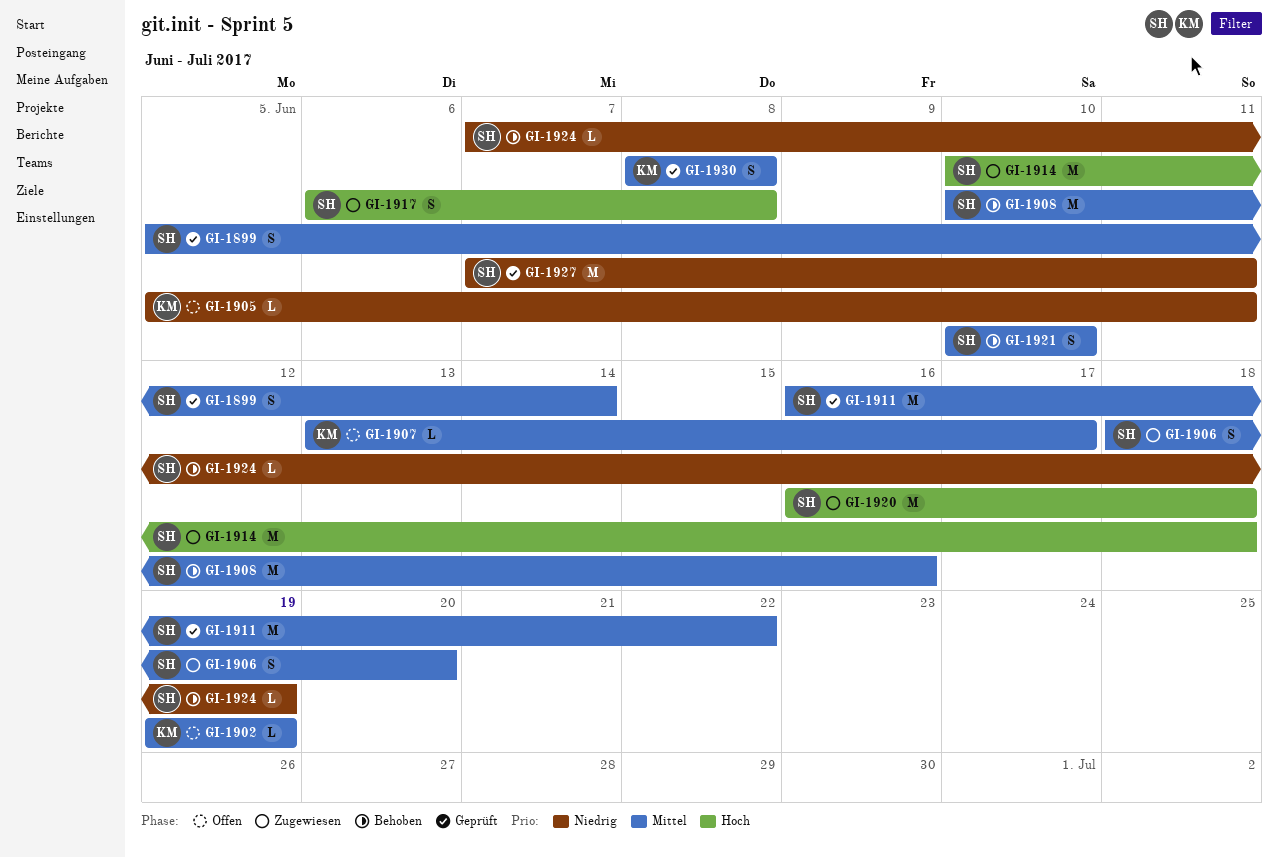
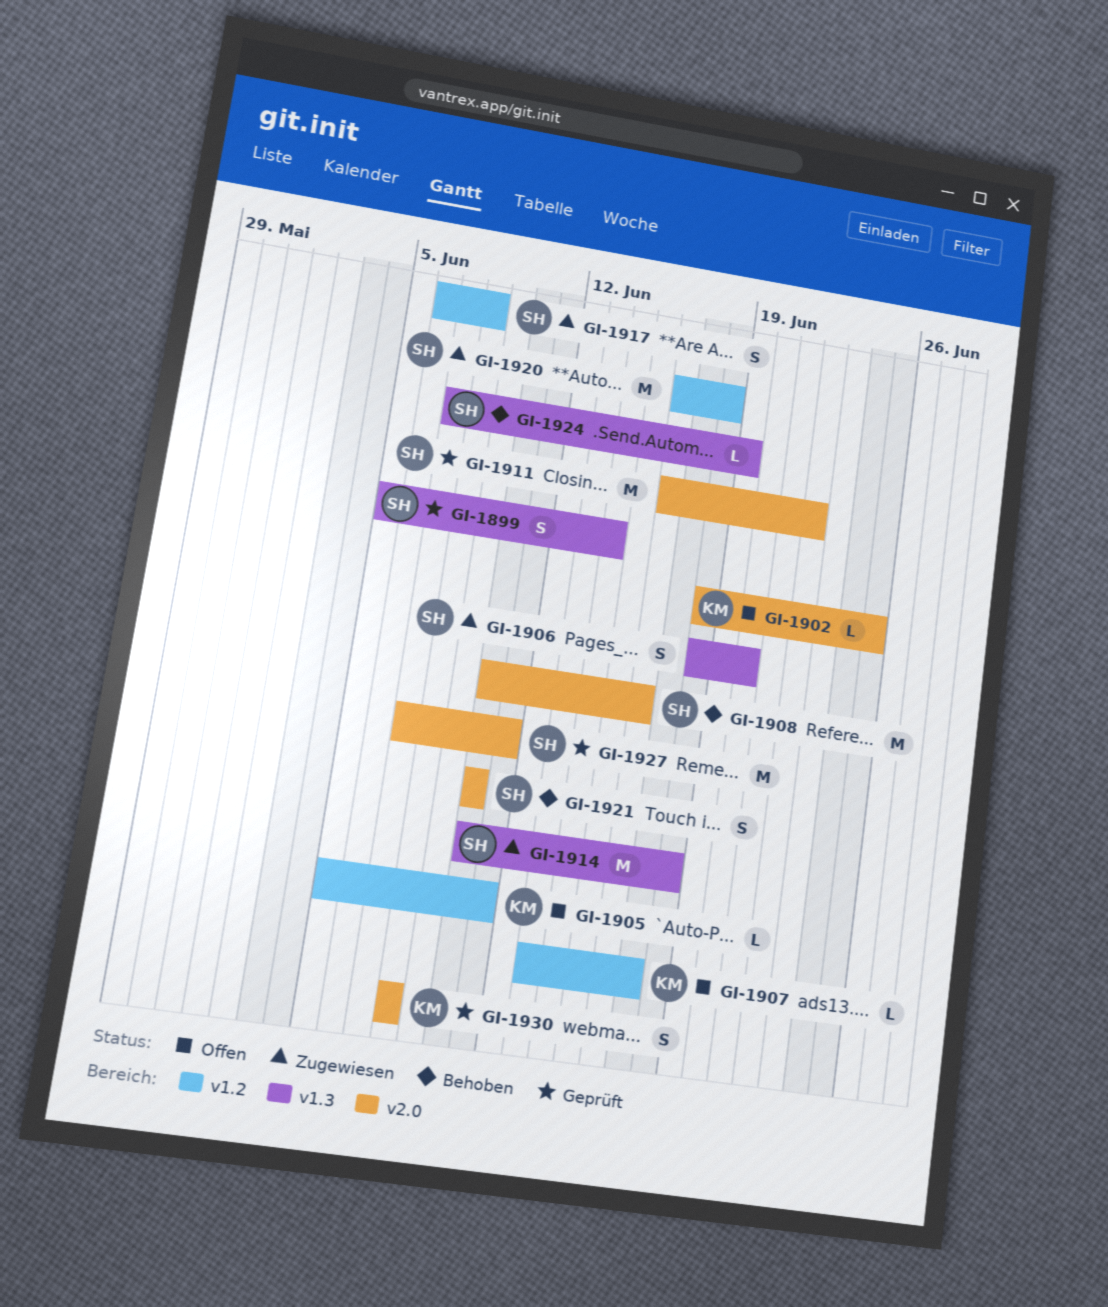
GI-1902, start: Jun 19 -> Jun 18
GI-1902, due: Jun 19 -> Jun 25

